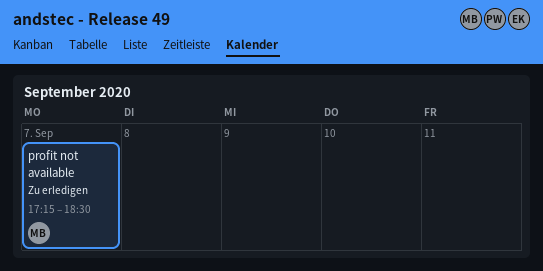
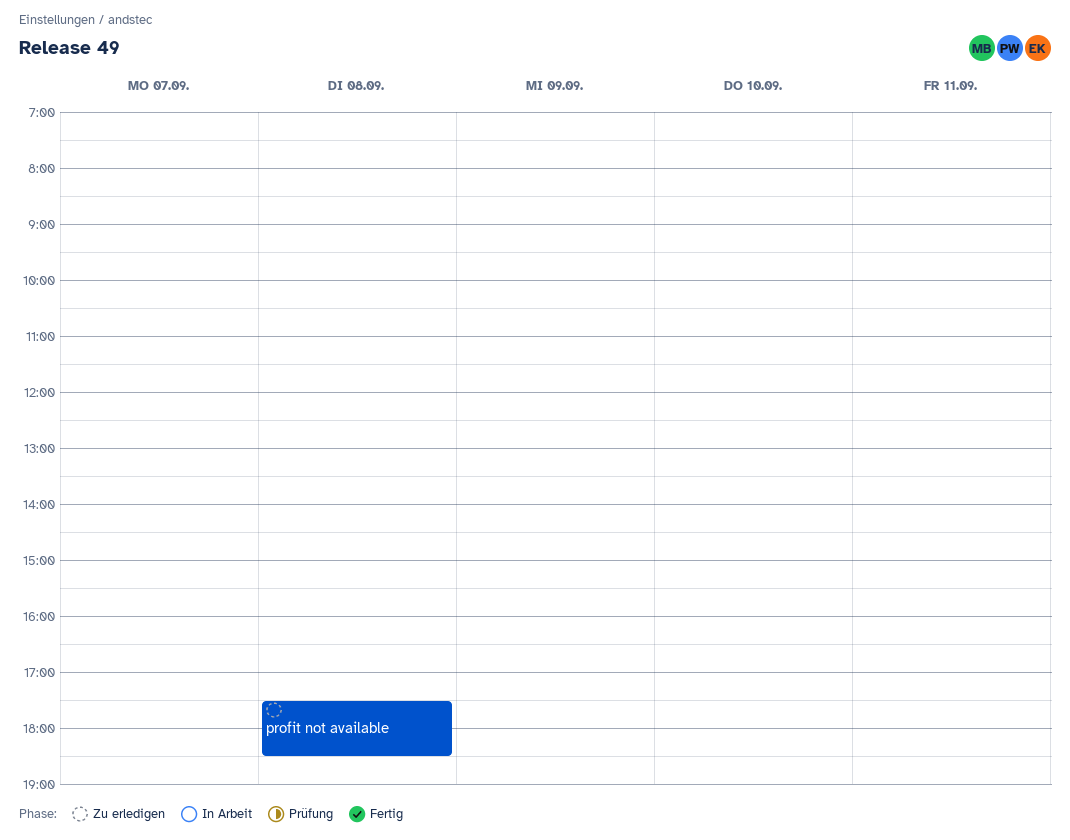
profit not available, day: Sep 7 -> Sep 8
profit not available, begins: 17:15 -> 17:30

